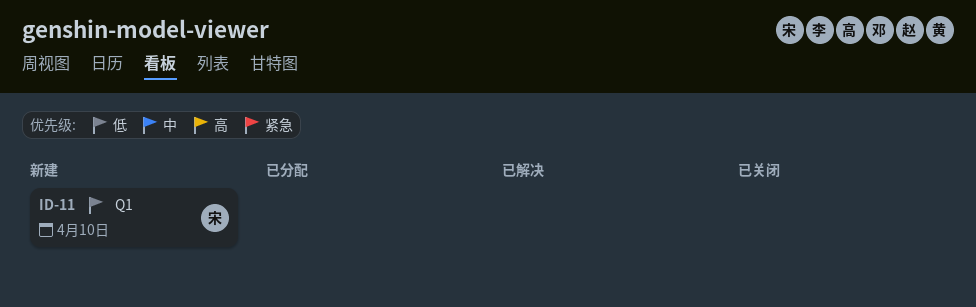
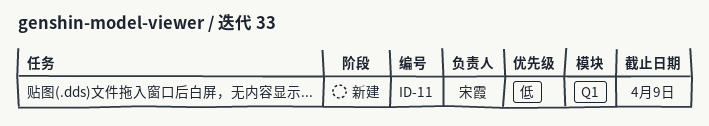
ID-11, due: Apr 10 -> Apr 9

